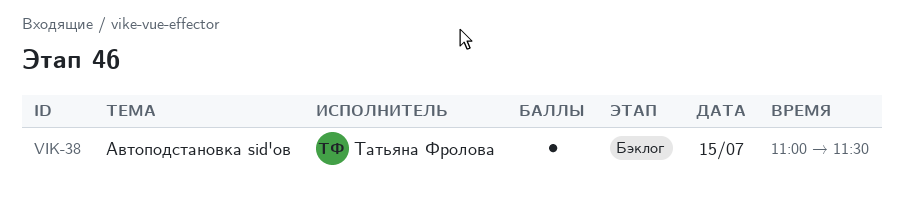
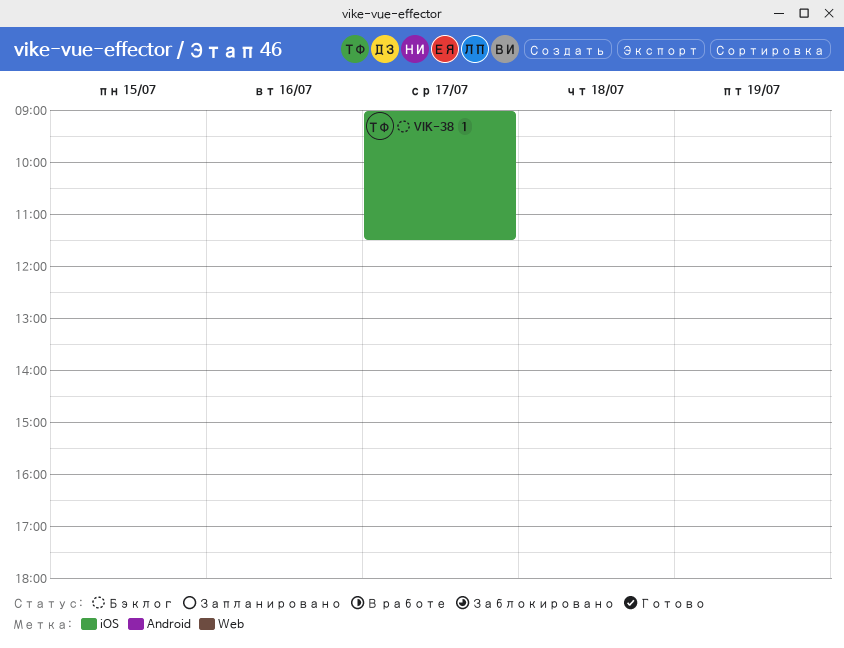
VIK-38, day: Jul 15 -> Jul 17
VIK-38, begins: 11:00 -> 09:00

